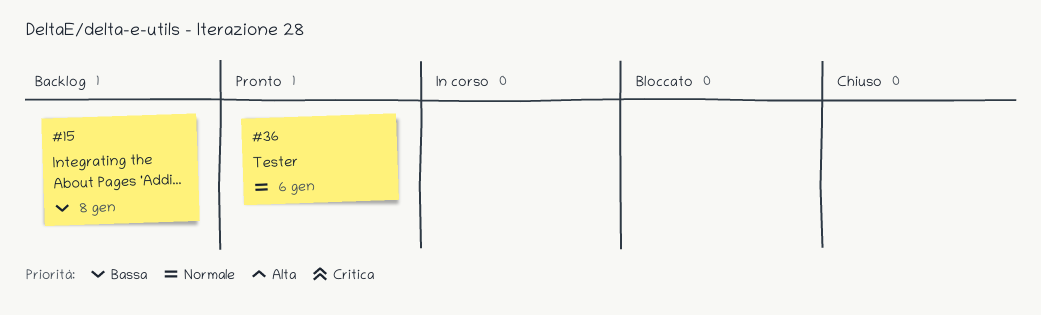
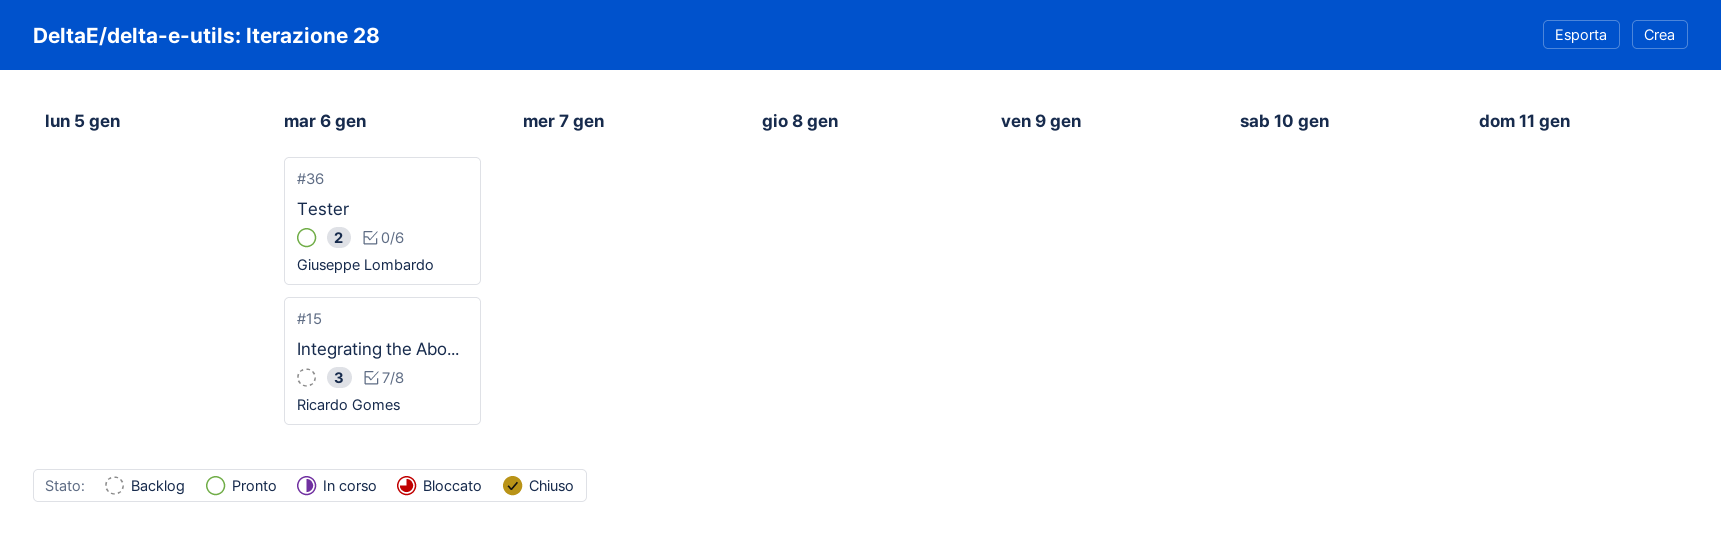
#15, due: Jan 8 -> Jan 6

